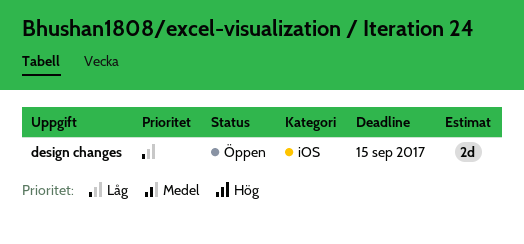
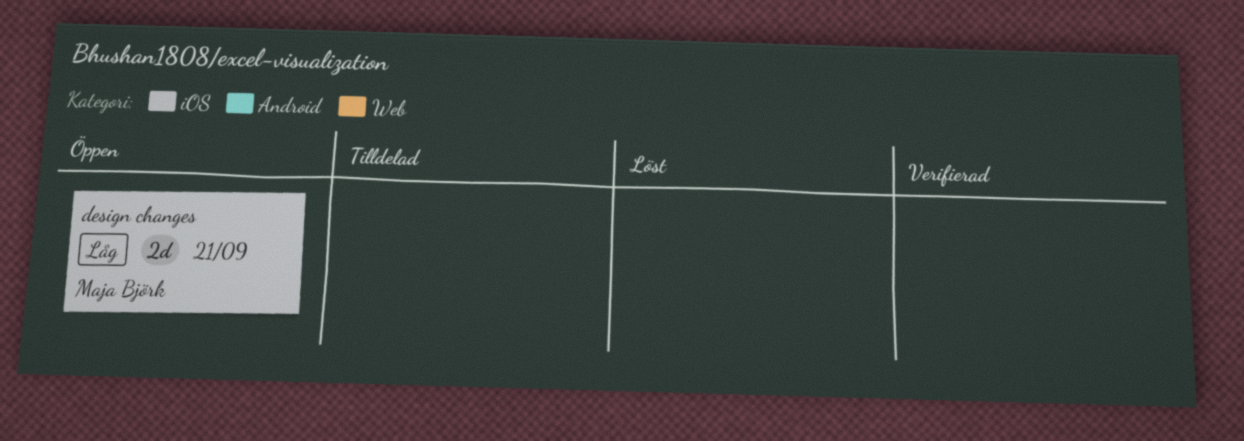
design changes, due: Sep 15 -> Sep 21

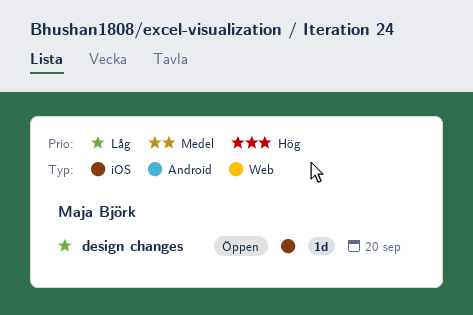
design changes, estimate: 2d -> 1d
design changes, due: Sep 21 -> Sep 20

